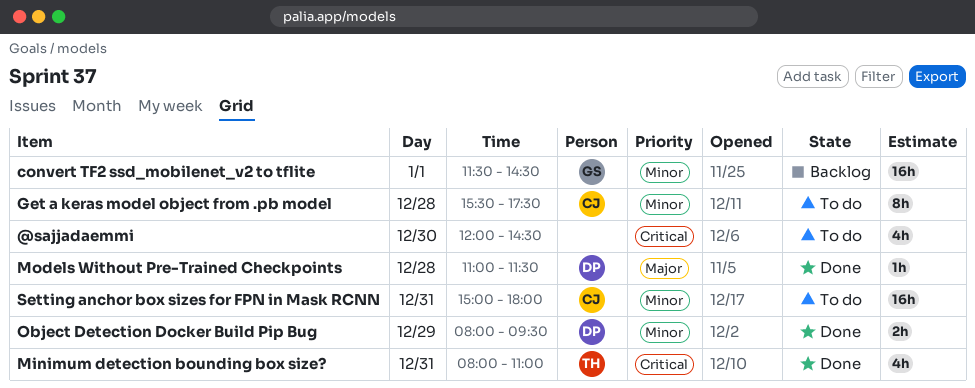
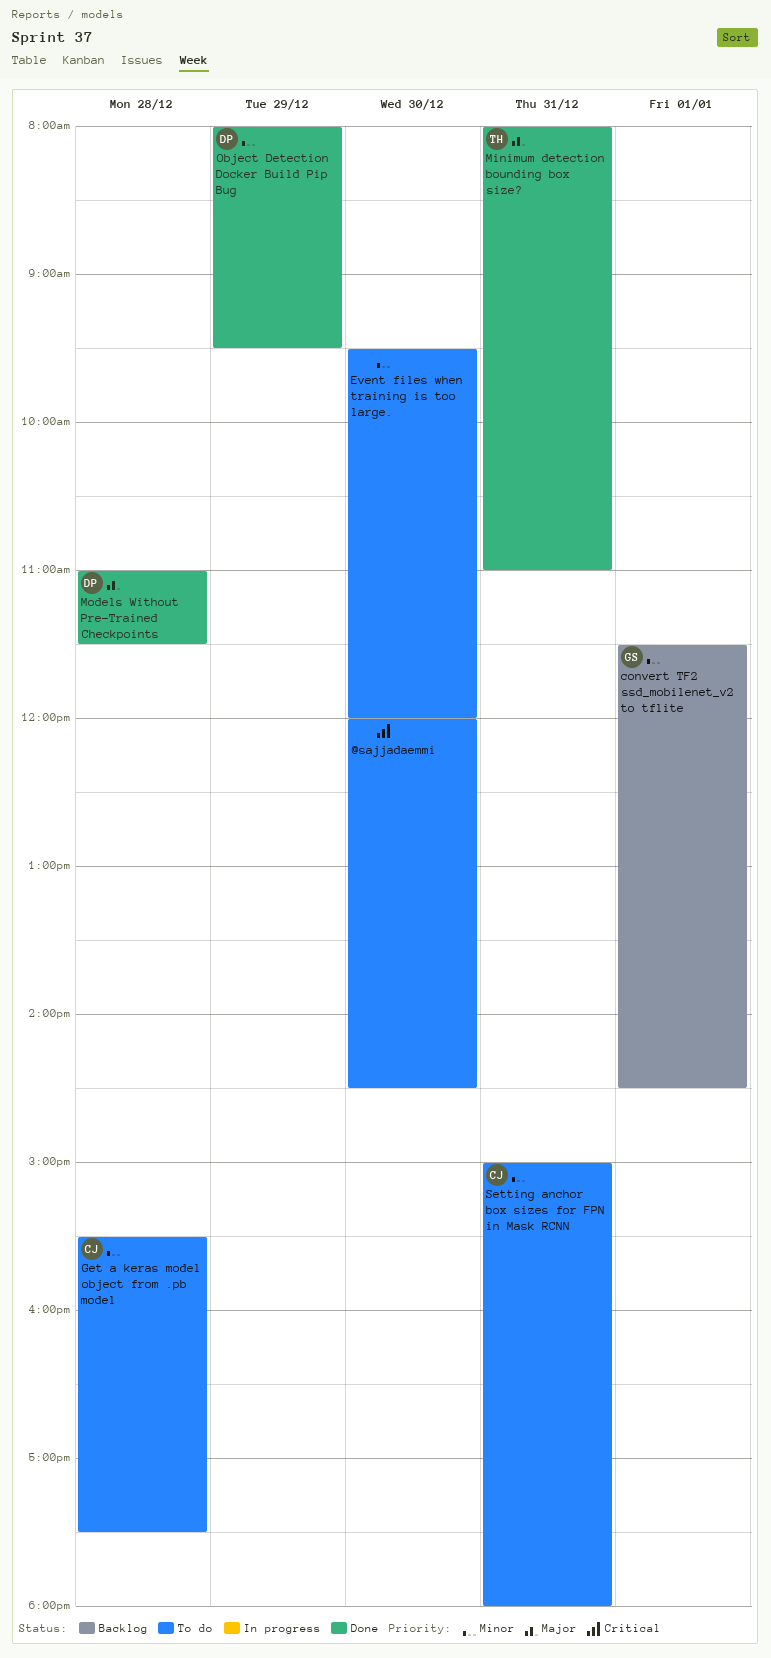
Event files when training is too large.: none -> present
Minimum detection bounding box size?, priority: Critical -> Major

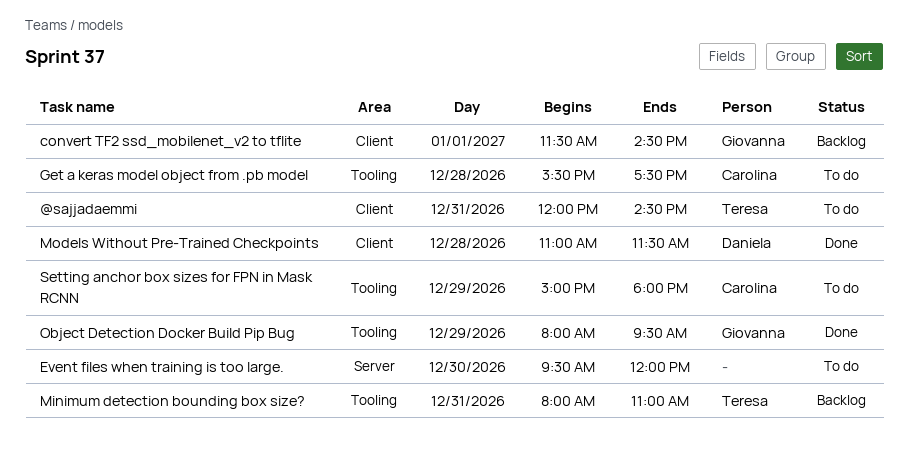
@sajjadaemmi, owner: none -> Teresa
@sajjadaemmi, day: Dec 30 -> Dec 31
Minimum detection bounding box size?, status: Done -> Backlog
Object Detection Docker Build Pip Bug, owner: Daniela -> Giovanna
Setting anchor box sizes for FPN in Mask RCNN, day: Dec 31 -> Dec 29

